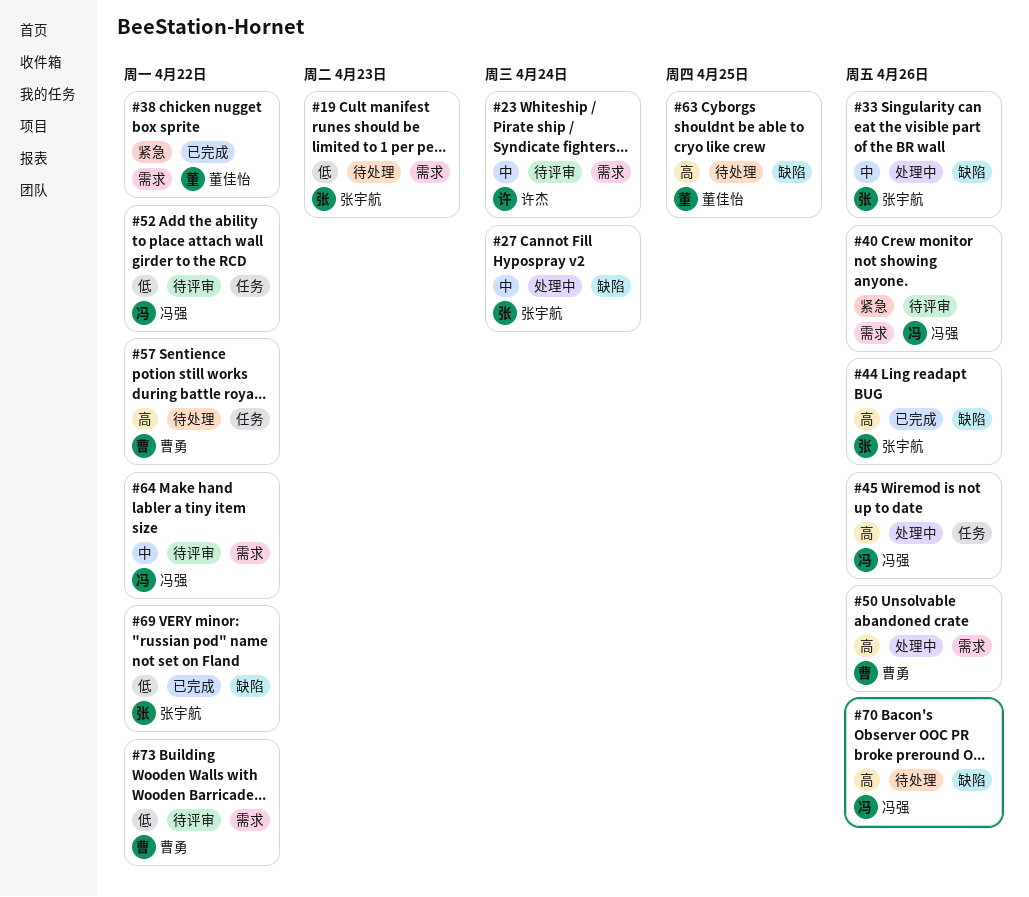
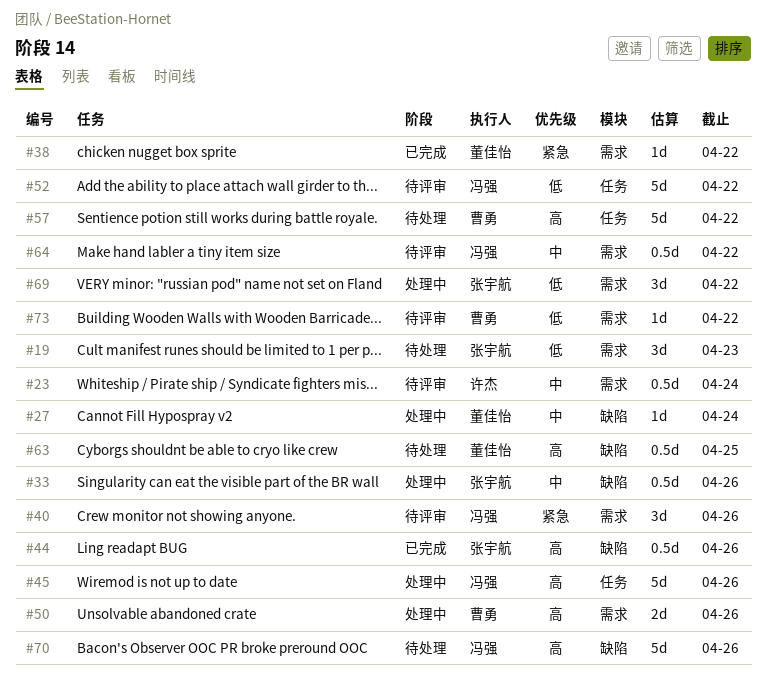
#27, owner: 张宇航 -> 董佳怡
#69, status: 已完成 -> 处理中
#69, label: 缺陷 -> 需求

